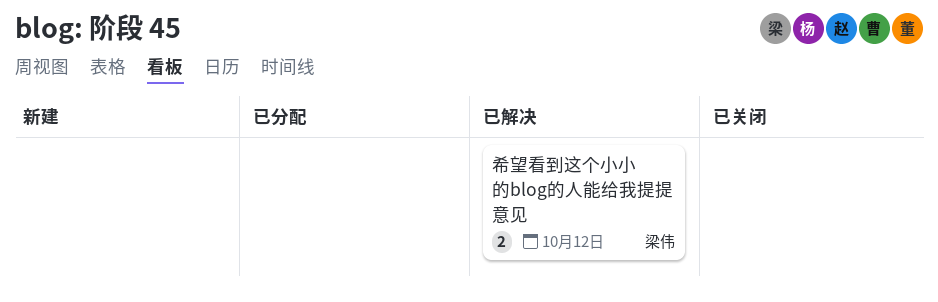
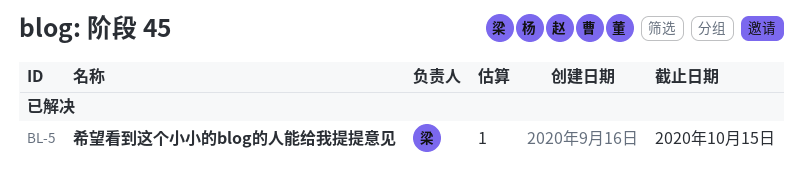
希望看到这个小小的blog的人能给我提提意见, estimate: 2 -> 1
希望看到这个小小的blog的人能给我提提意见, due: Oct 12 -> Oct 15

